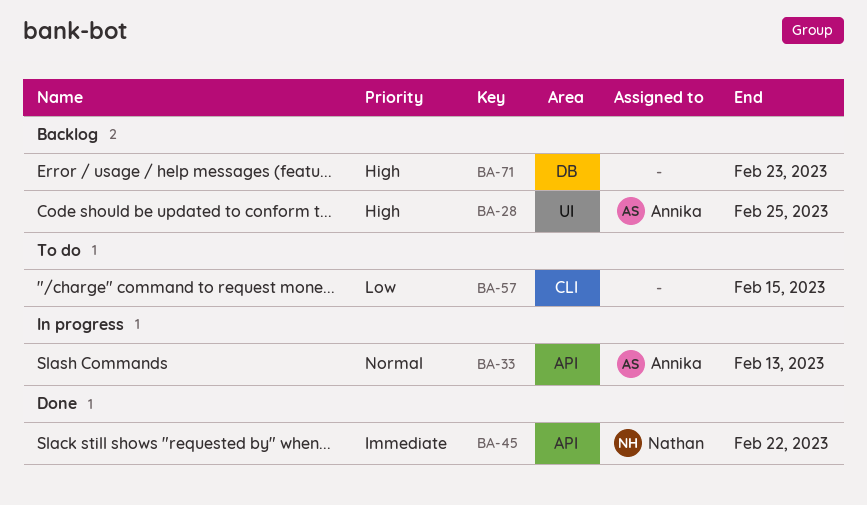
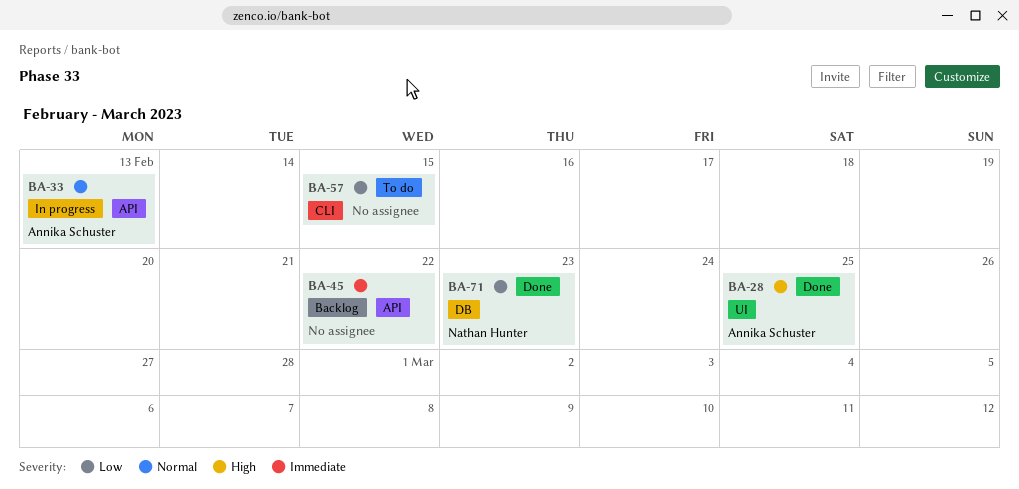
BA-28, status: Backlog -> Done
BA-45, status: Done -> Backlog
BA-45, owner: Nathan Hunter -> none
BA-71, status: Backlog -> Done
BA-71, owner: none -> Nathan Hunter
BA-71, priority: High -> Low

